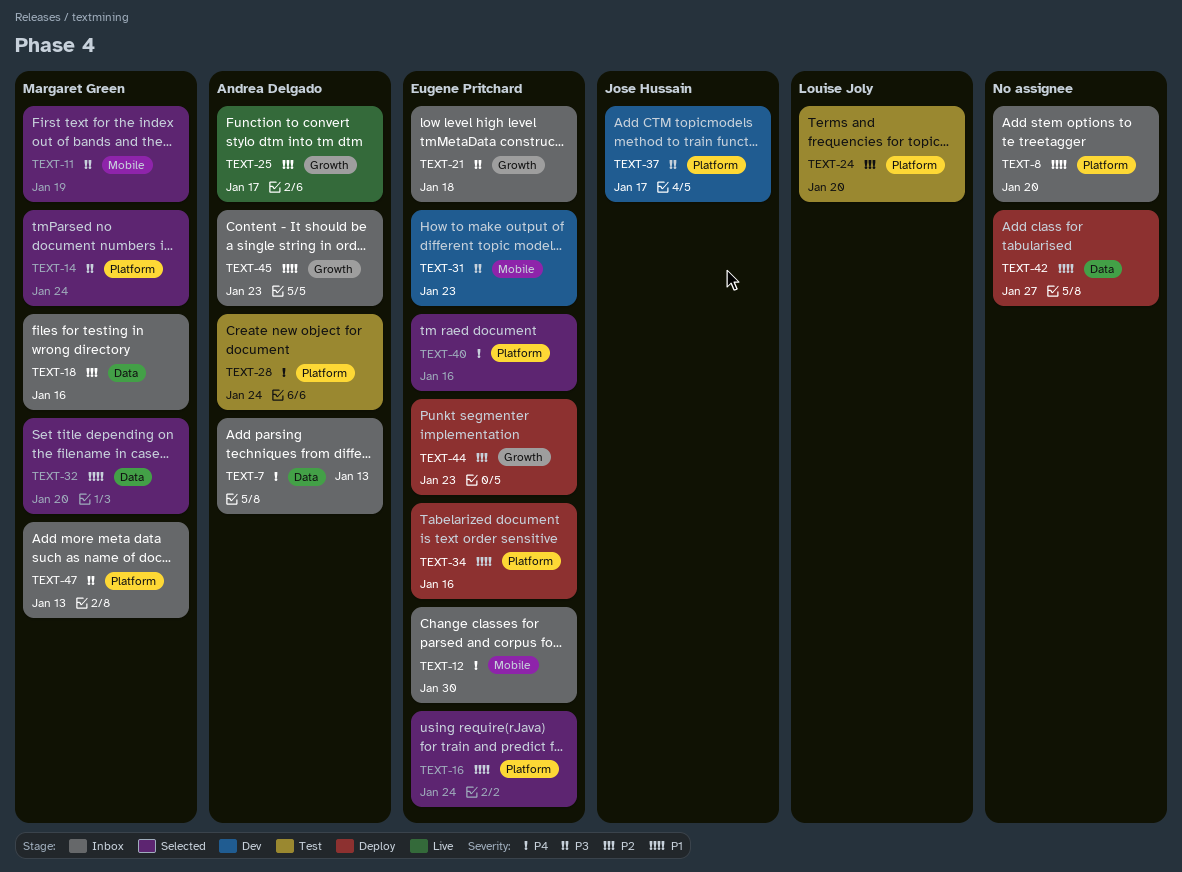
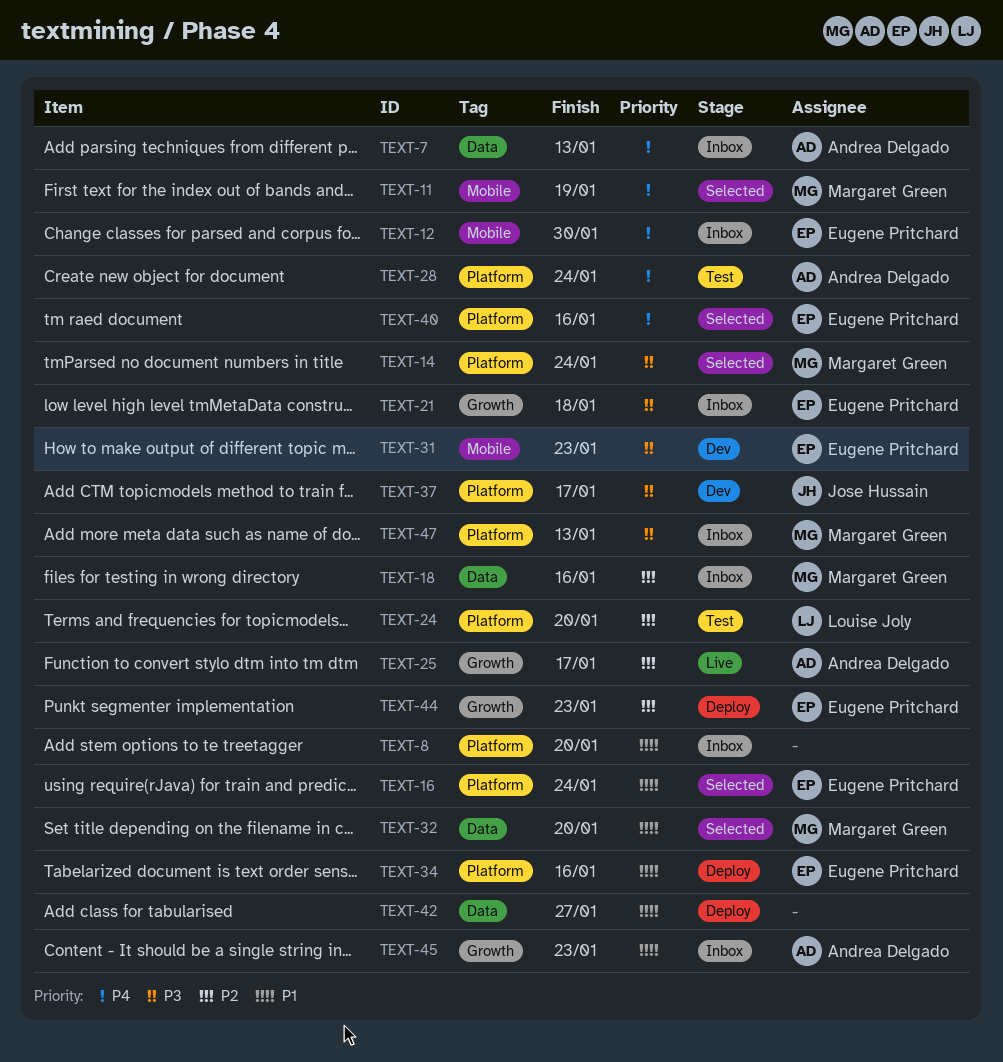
TEXT-11, priority: P3 -> P4

